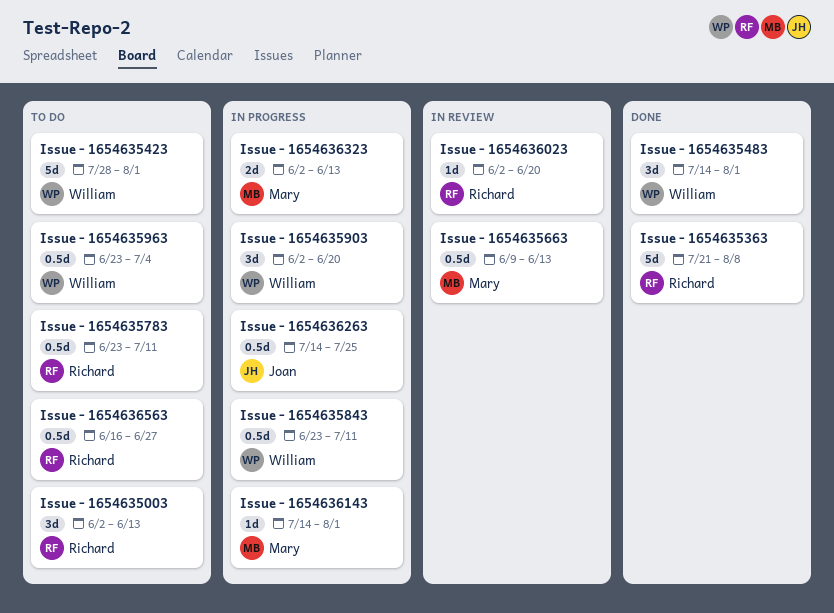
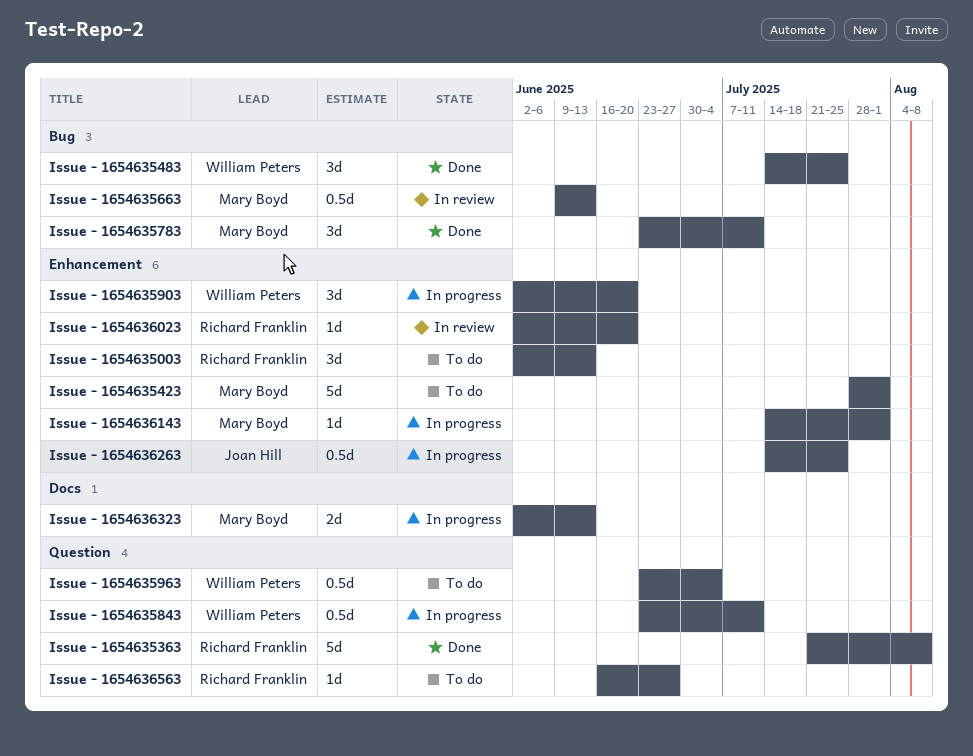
Issue - 1654635423, owner: William Peters -> Mary Boyd
Issue - 1654635483, due: Aug 1 -> Jul 25
Issue - 1654635783, status: To do -> Done
Issue - 1654635783, owner: Richard Franklin -> Mary Boyd
Issue - 1654635783, estimate: 0.5d -> 3d
Issue - 1654636563, estimate: 0.5d -> 1d

